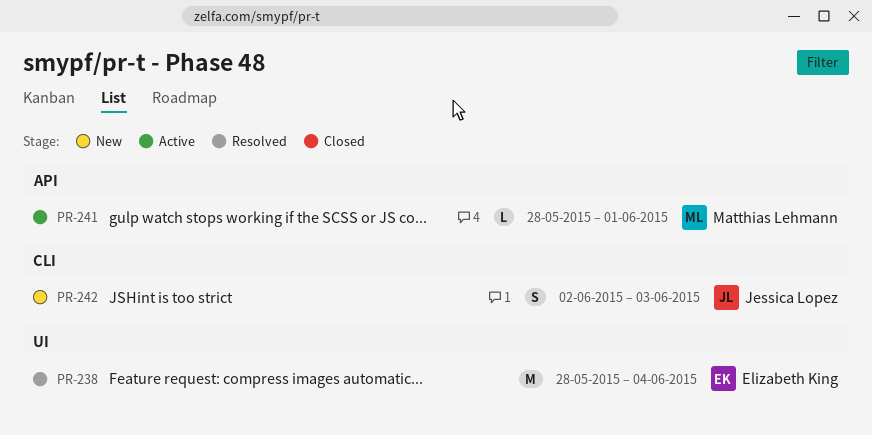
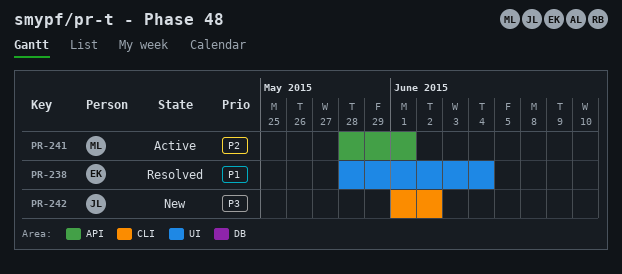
PR-242, start: Jun 2 -> Jun 1
PR-242, due: Jun 3 -> Jun 2

